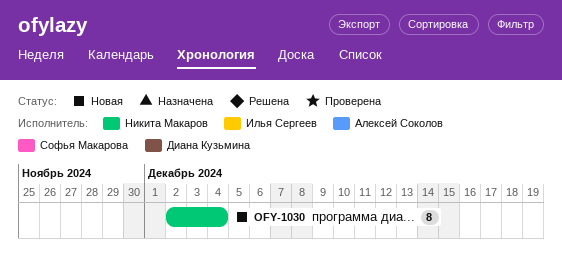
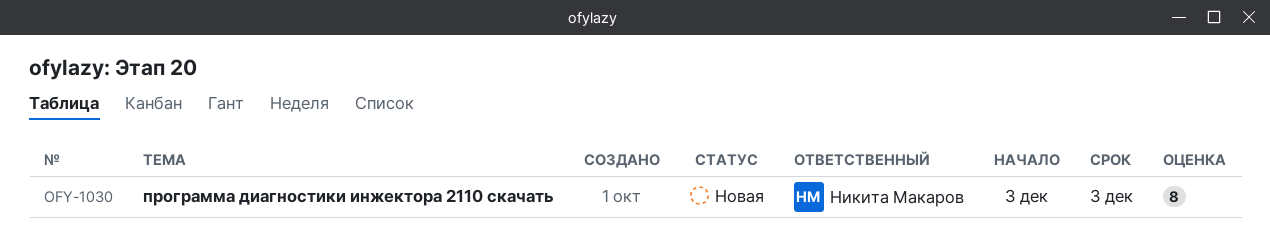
OFY-1030, start: Dec 2 -> Dec 3
OFY-1030, due: Dec 4 -> Dec 3

